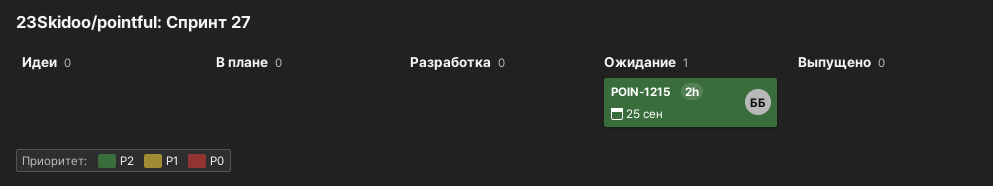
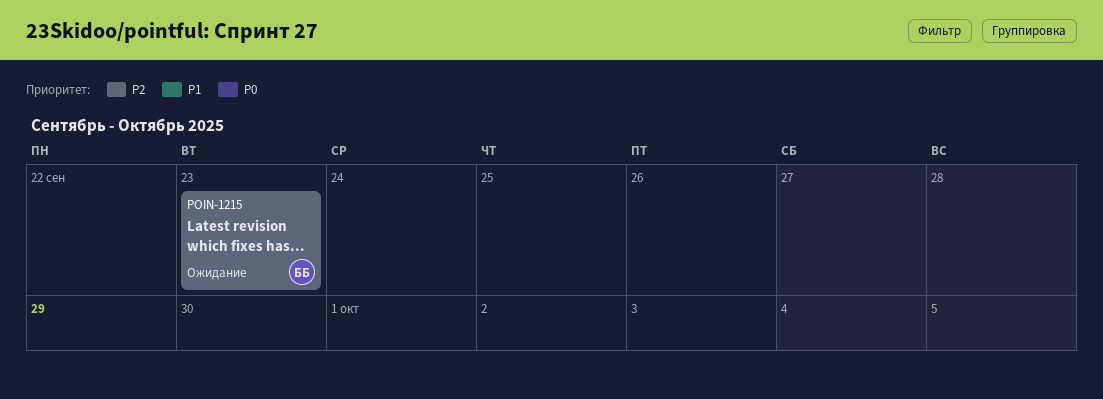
POIN-1215, due: Sep 25 -> Sep 23

